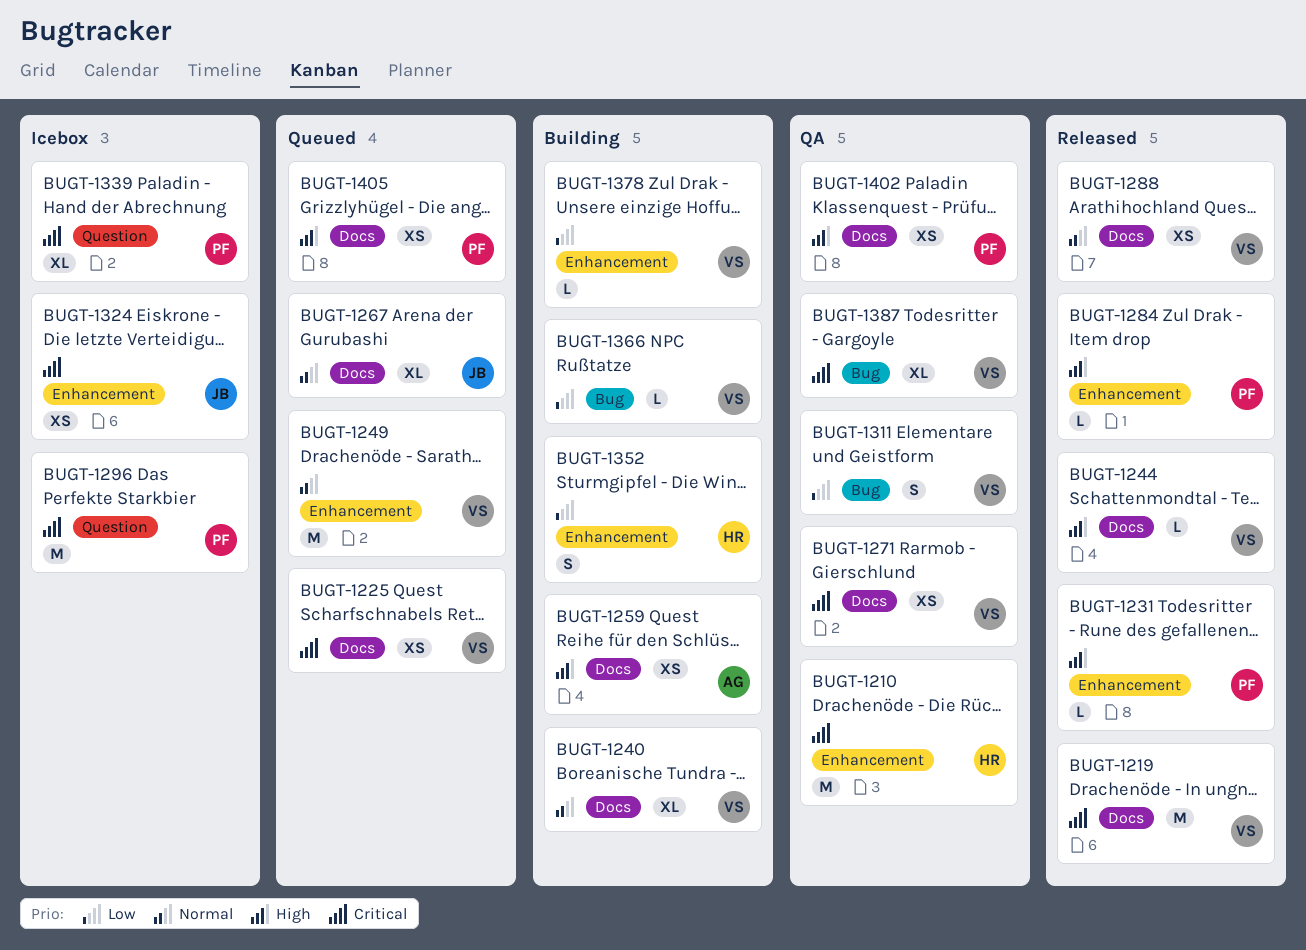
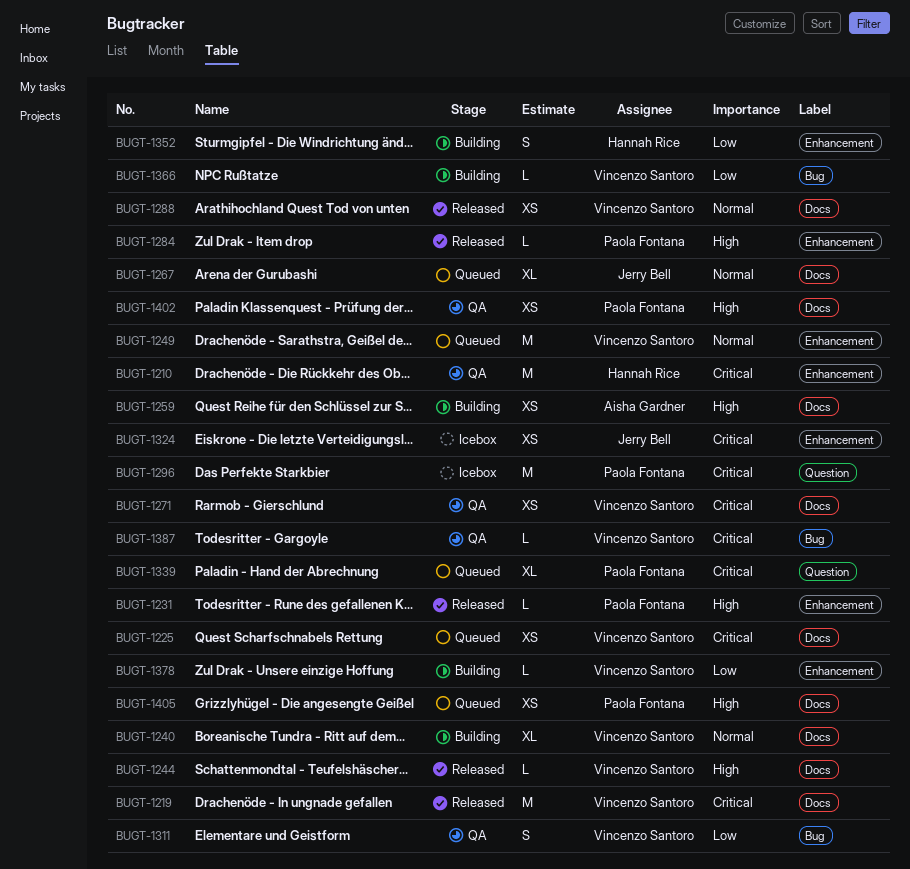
BUGT-1339, status: Icebox -> Queued
BUGT-1387, estimate: XL -> L

